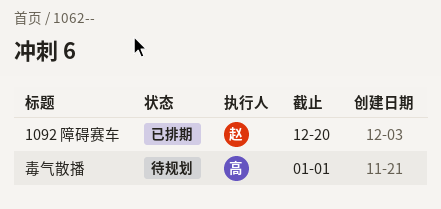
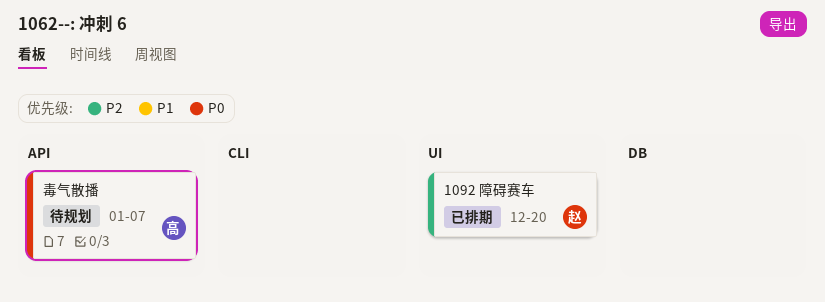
毒气散播, due: Jan 1 -> Jan 7

